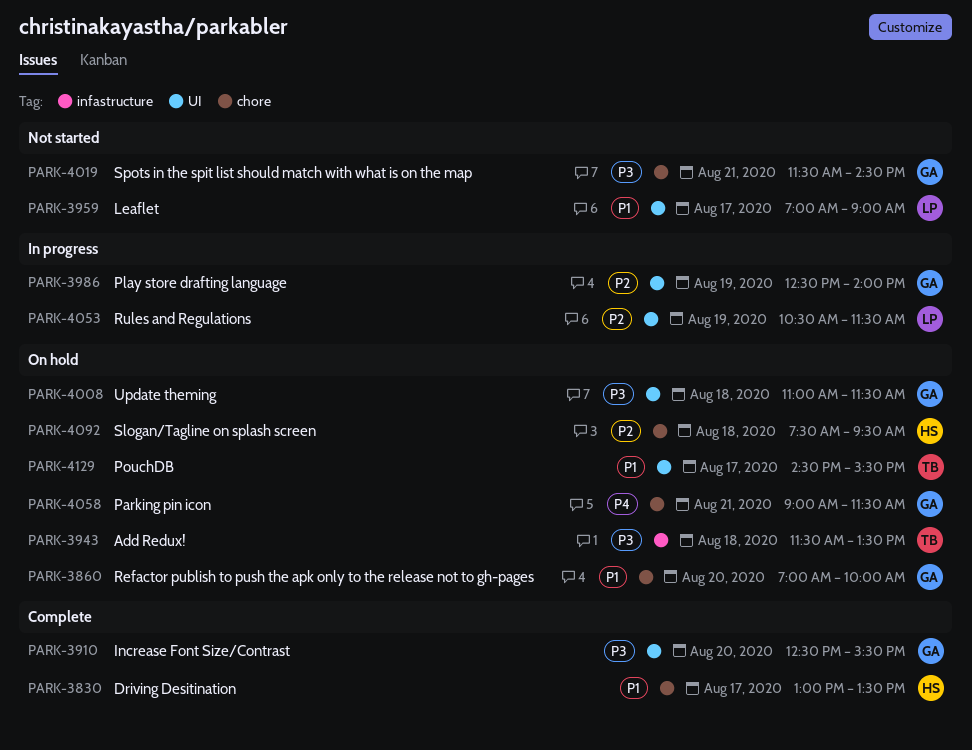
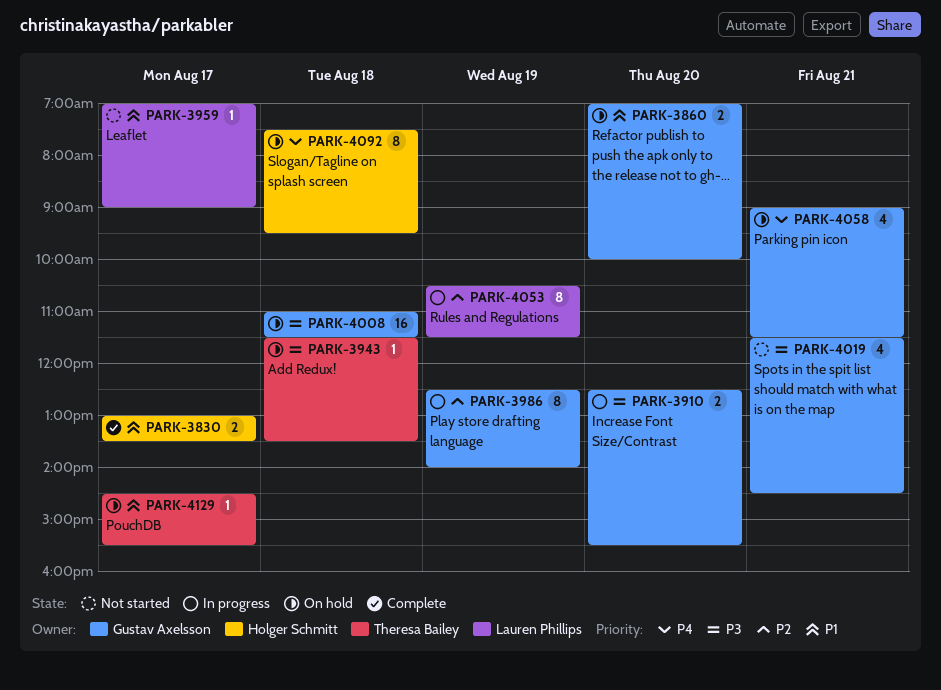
PARK-3910, status: Complete -> In progress
PARK-4092, priority: P2 -> P4

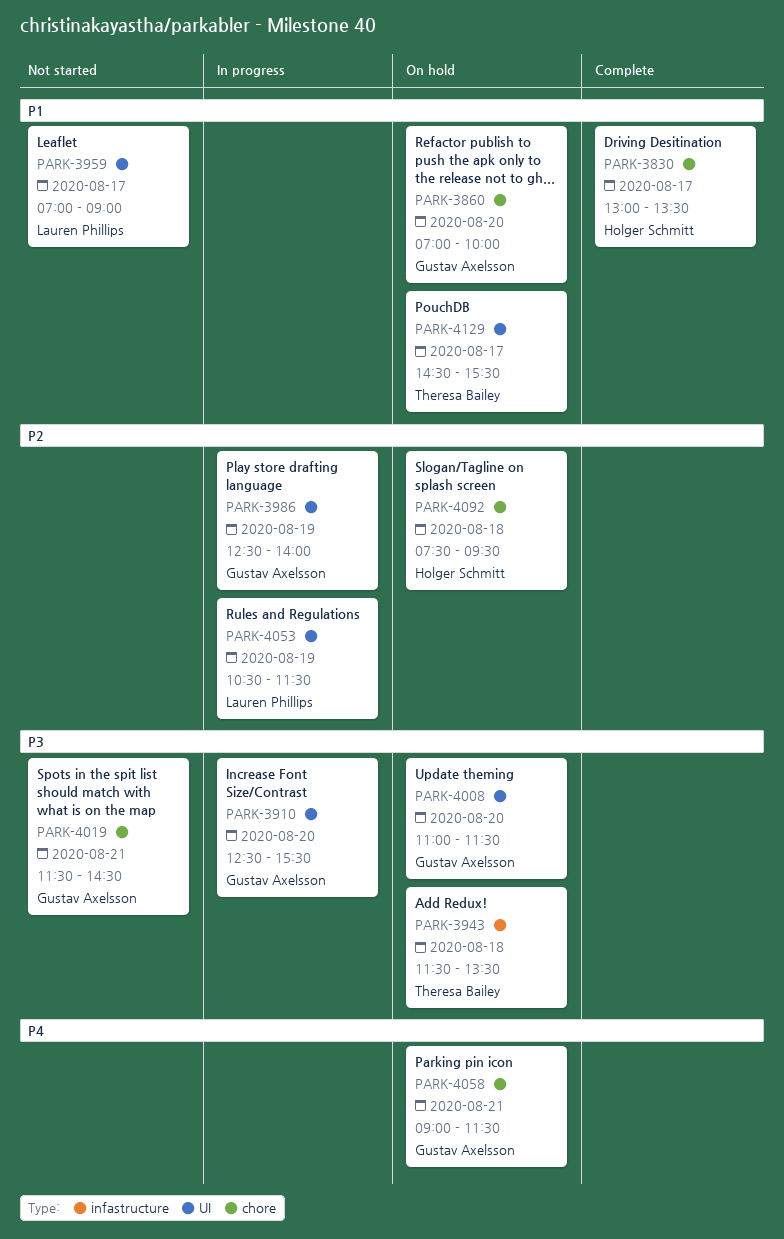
PARK-4008, day: Aug 18 -> Aug 20
PARK-4092, priority: P4 -> P2

